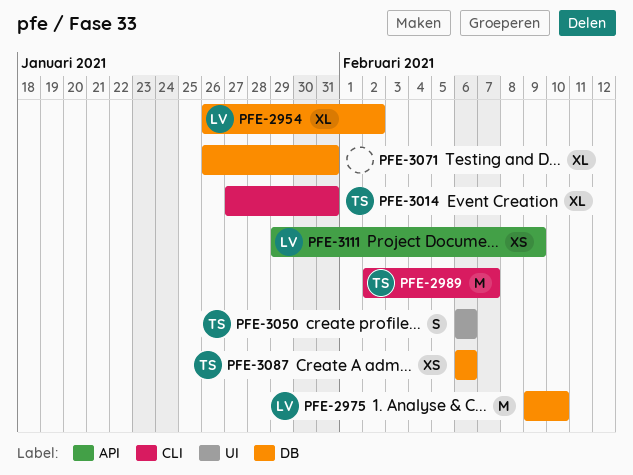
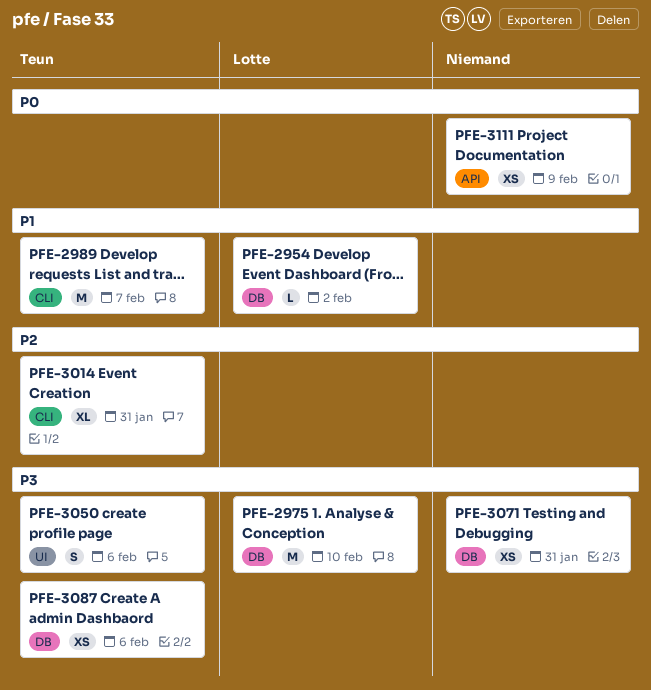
PFE-2954, estimate: XL -> L
PFE-3071, estimate: XL -> XS
PFE-3111, owner: Lotte -> none

